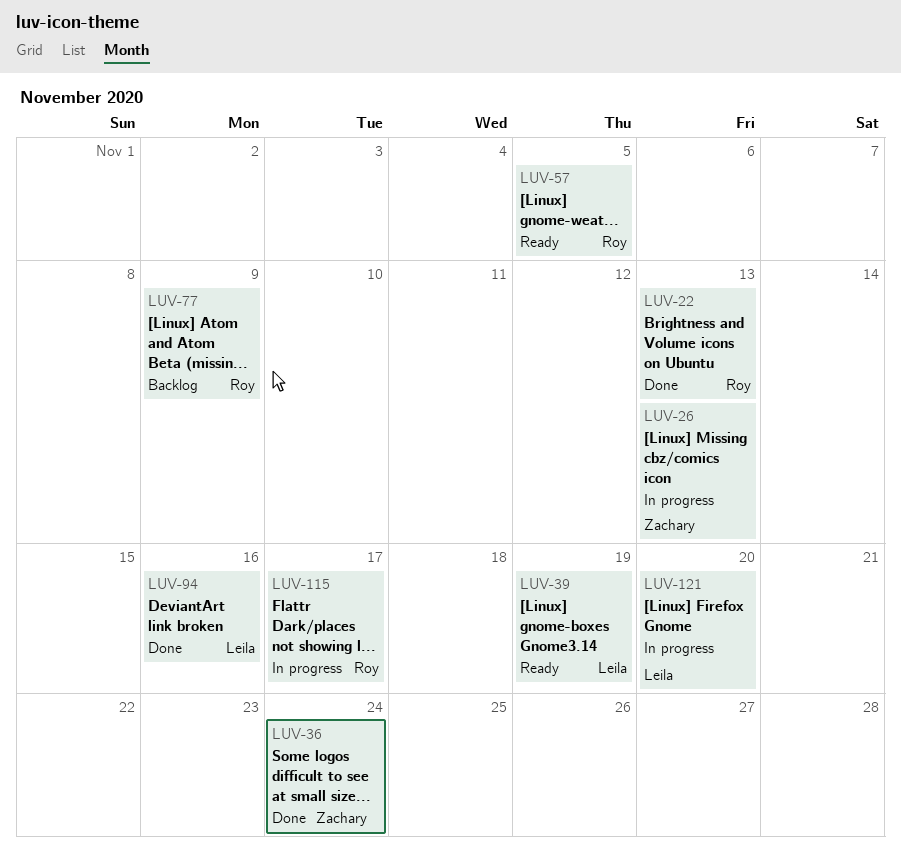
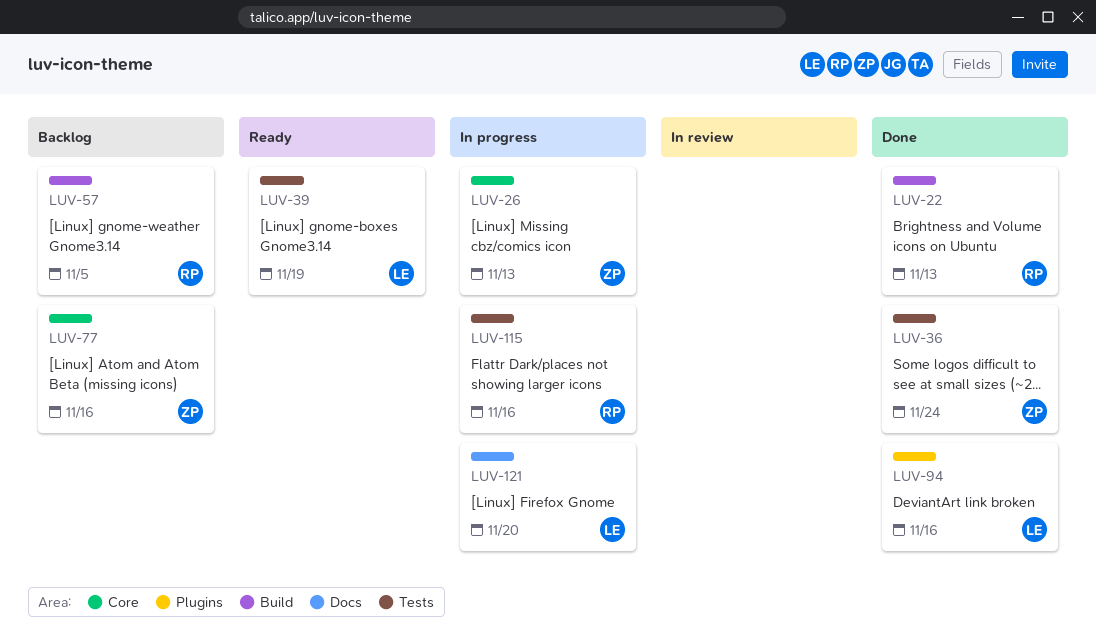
LUV-57, status: Ready -> Backlog
LUV-77, owner: Roy -> Zachary
LUV-77, due: Nov 9 -> Nov 16
LUV-115, due: Nov 17 -> Nov 16

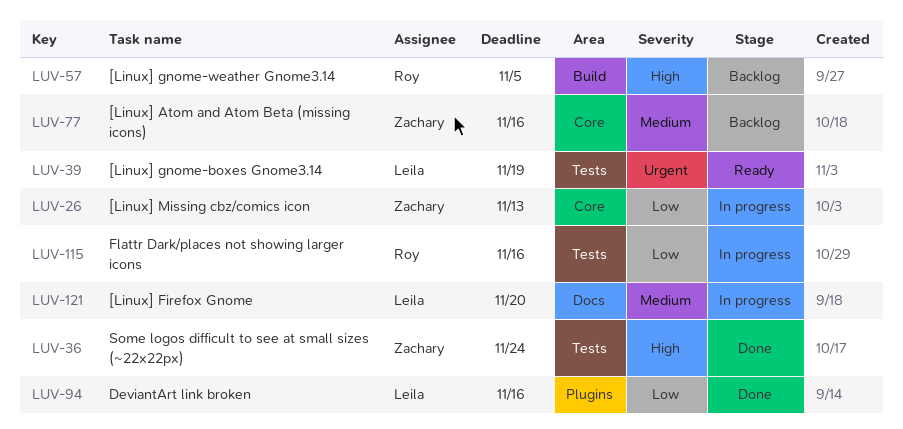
LUV-22: present -> none

